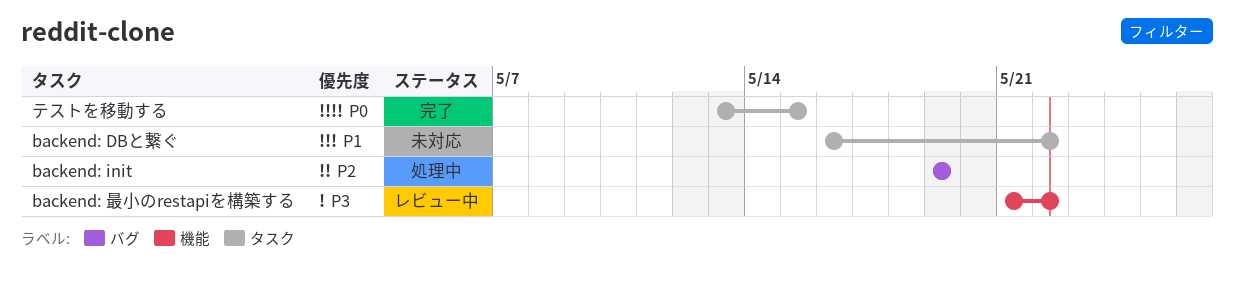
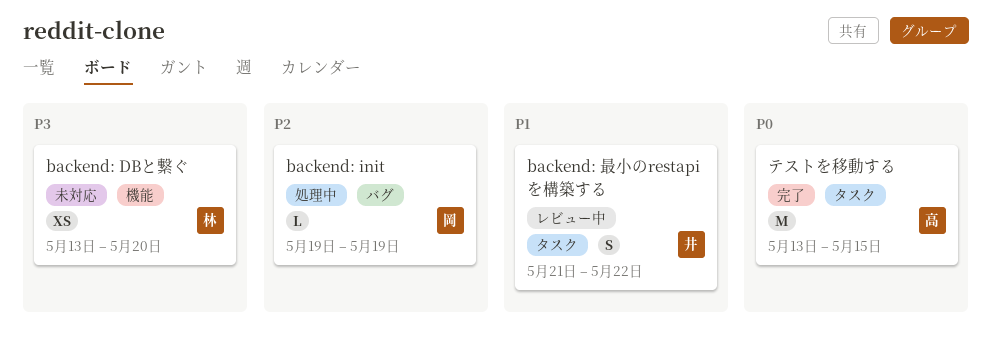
backend: DBと繋ぐ, priority: P1 -> P3
backend: DBと繋ぐ, label: タスク -> 機能
backend: DBと繋ぐ, start: May 16 -> May 13
backend: DBと繋ぐ, due: May 22 -> May 20
backend: 最小のrestapiを構築する, priority: P3 -> P1
backend: 最小のrestapiを構築する, label: 機能 -> タスク

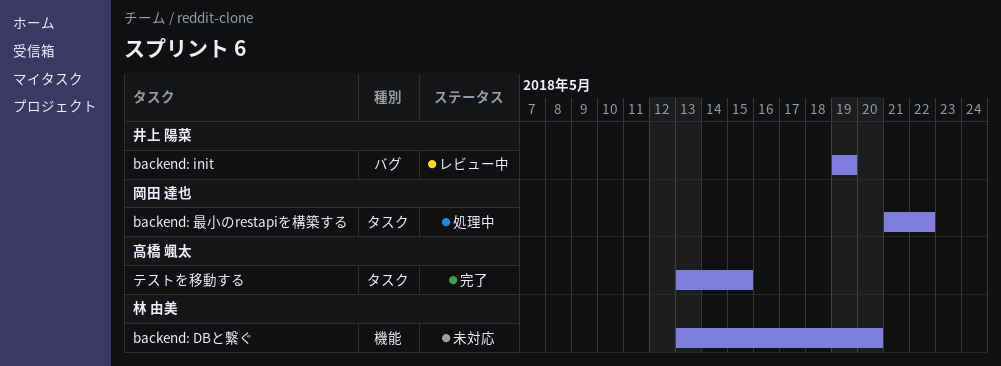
backend: init, status: 処理中 -> レビュー中
backend: init, owner: 岡田 達也 -> 井上 陽菜
backend: 最小のrestapiを構築する, status: レビュー中 -> 処理中
backend: 最小のrestapiを構築する, owner: 井上 陽菜 -> 岡田 達也

